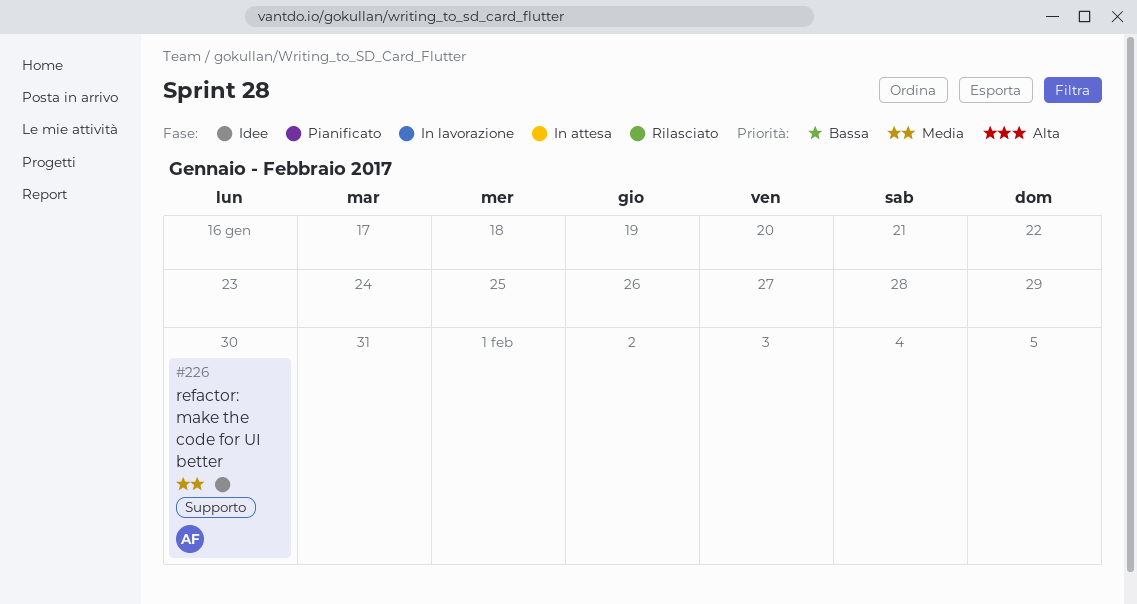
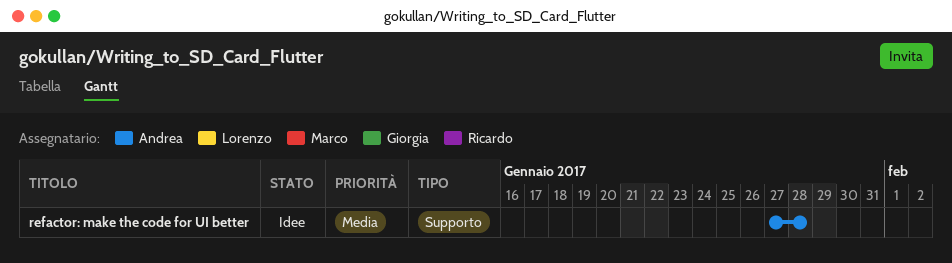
refactor: make the code for UI better, due: Jan 30 -> Jan 28

